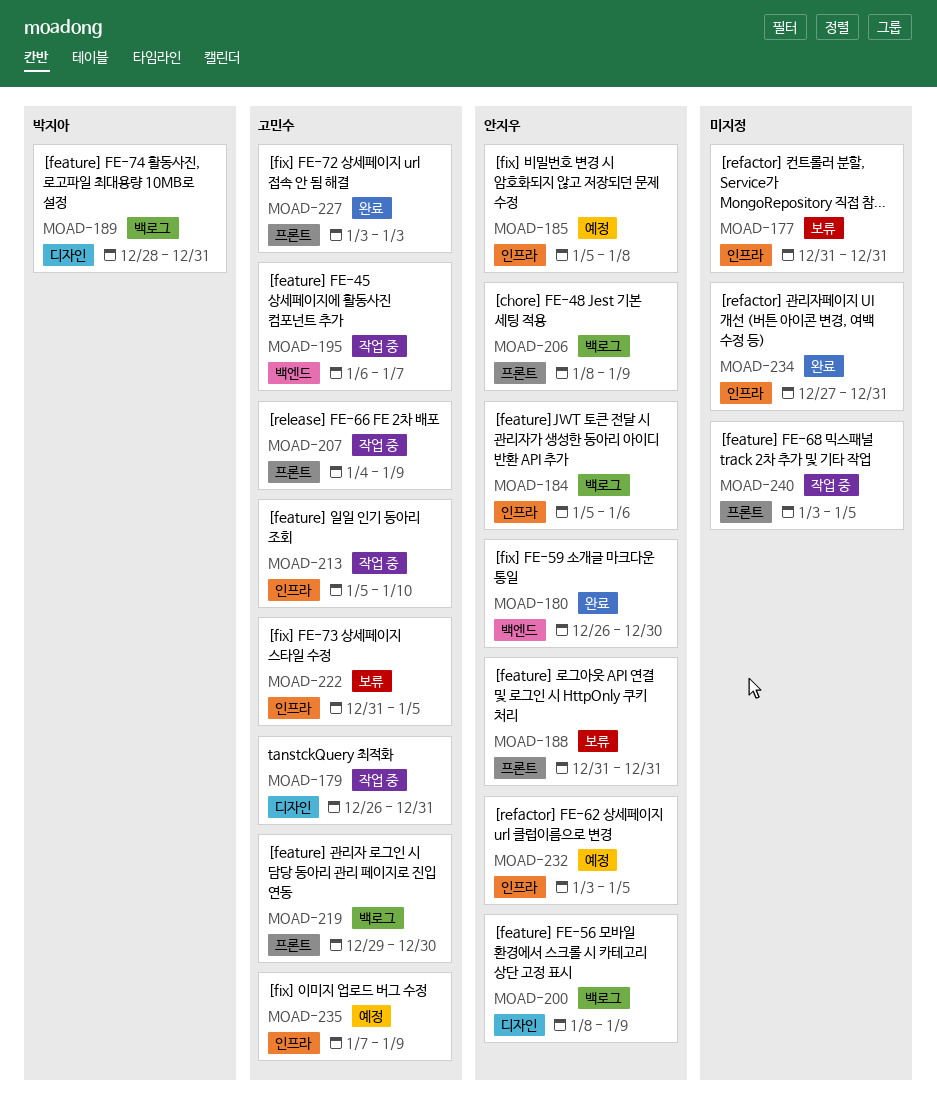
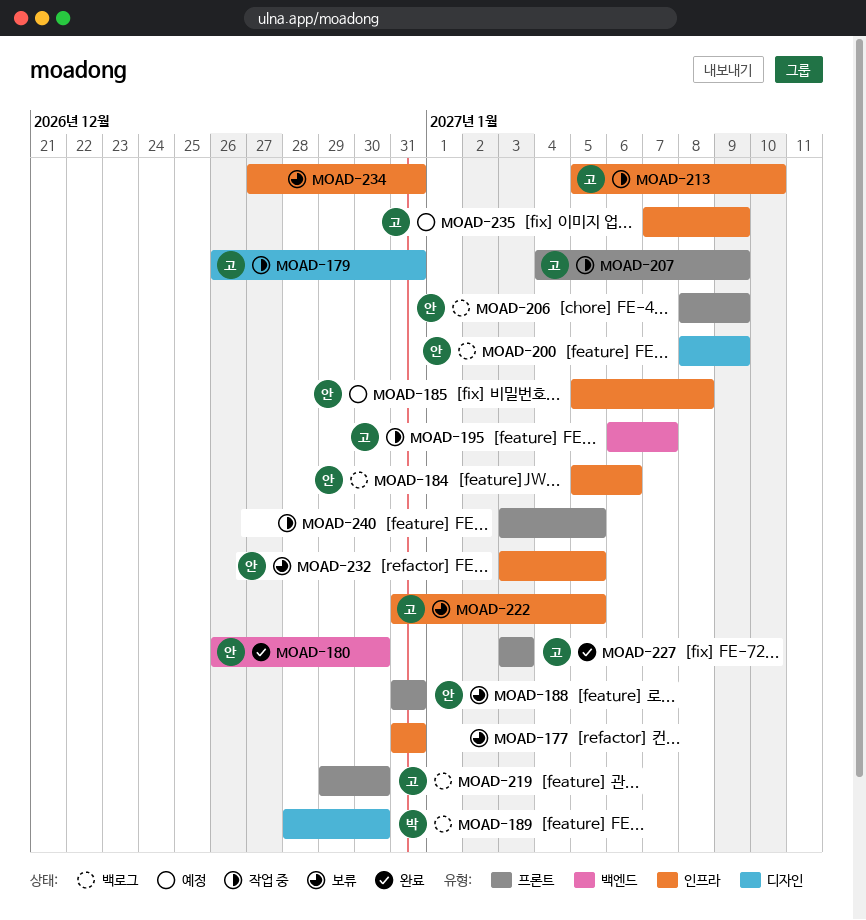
MOAD-189, due: Dec 31 -> Dec 30
MOAD-232, status: 예정 -> 보류
MOAD-234, status: 완료 -> 보류

